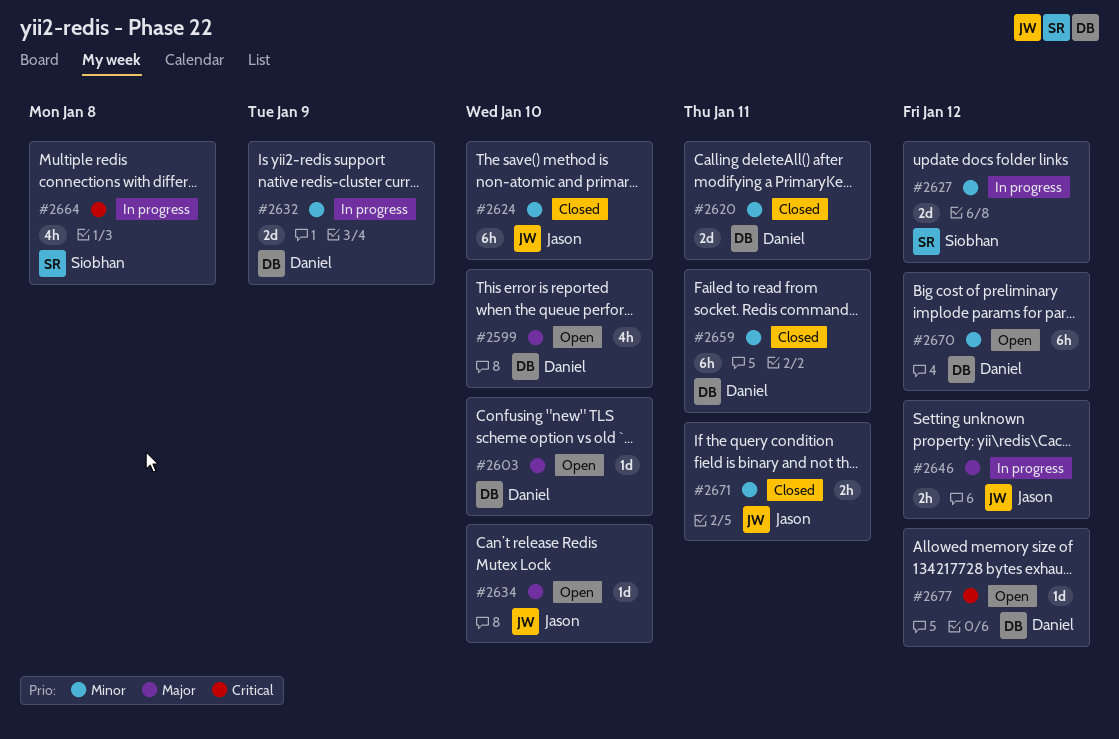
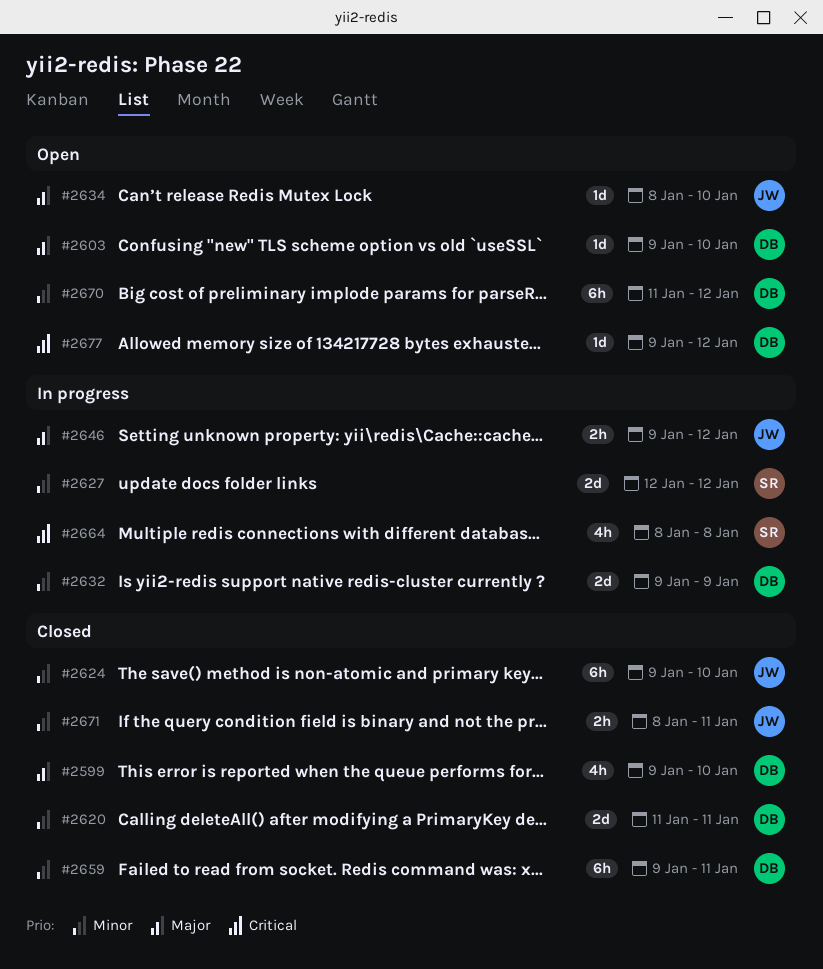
#2599, status: Open -> Closed

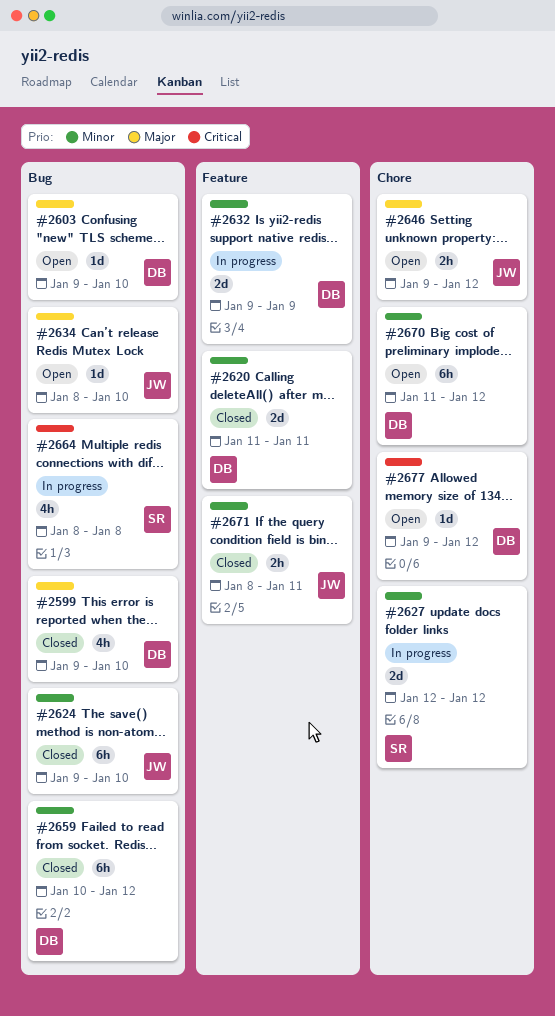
#2646, status: In progress -> Open
#2659, start: Jan 9 -> Jan 10
#2659, due: Jan 11 -> Jan 12

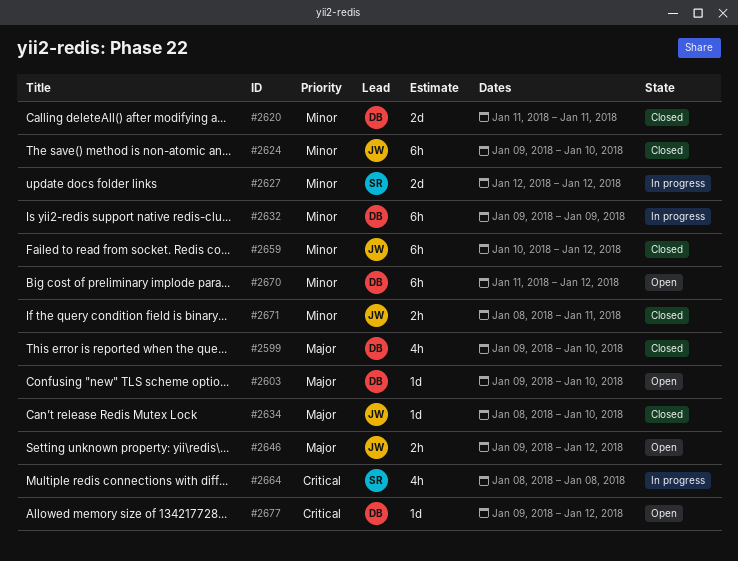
#2632, estimate: 2d -> 6h
#2634, status: Open -> Closed
#2659, owner: DB -> JW

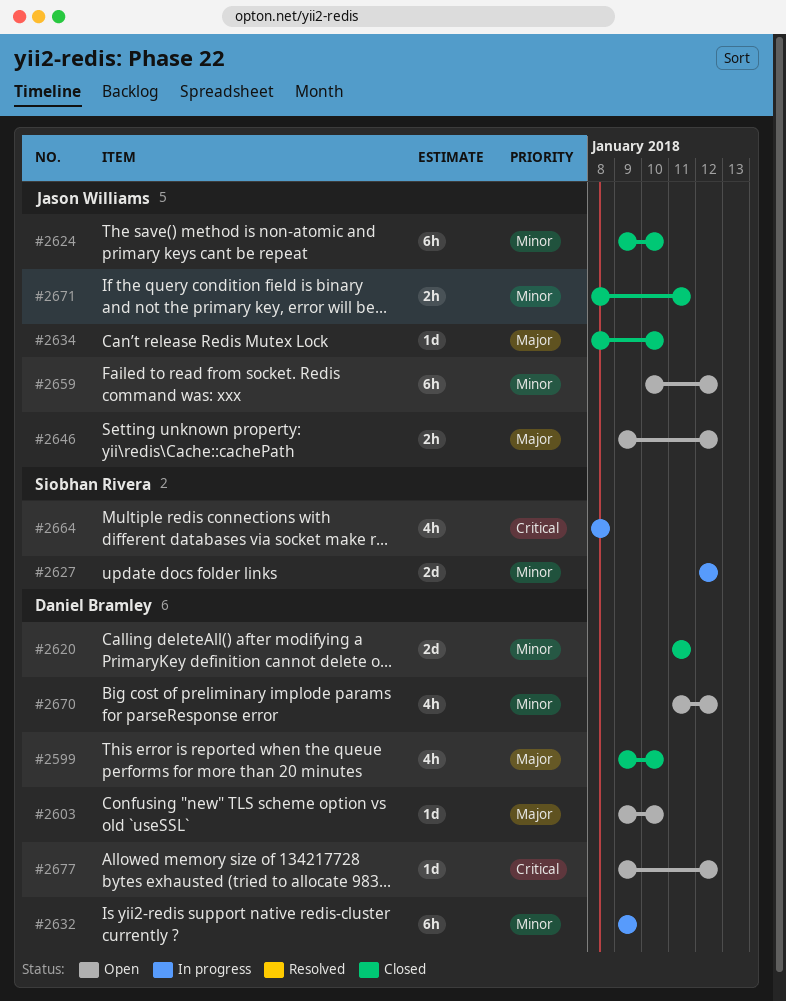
#2659, status: Closed -> Open
#2670, estimate: 6h -> 4h

